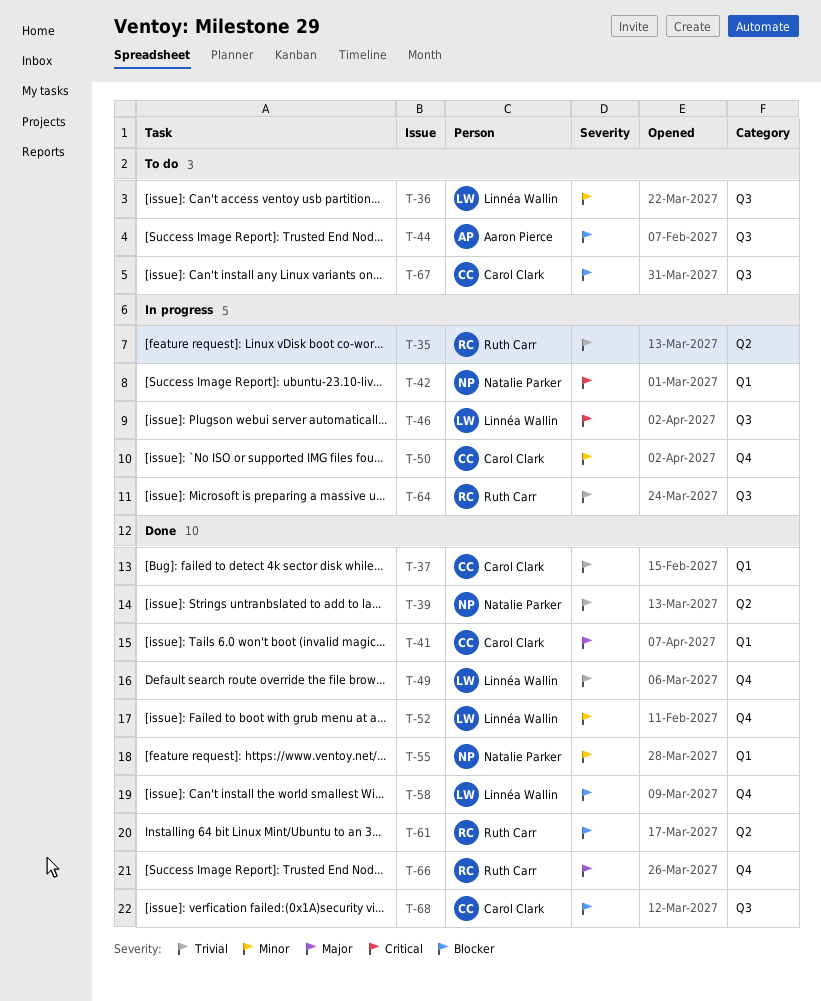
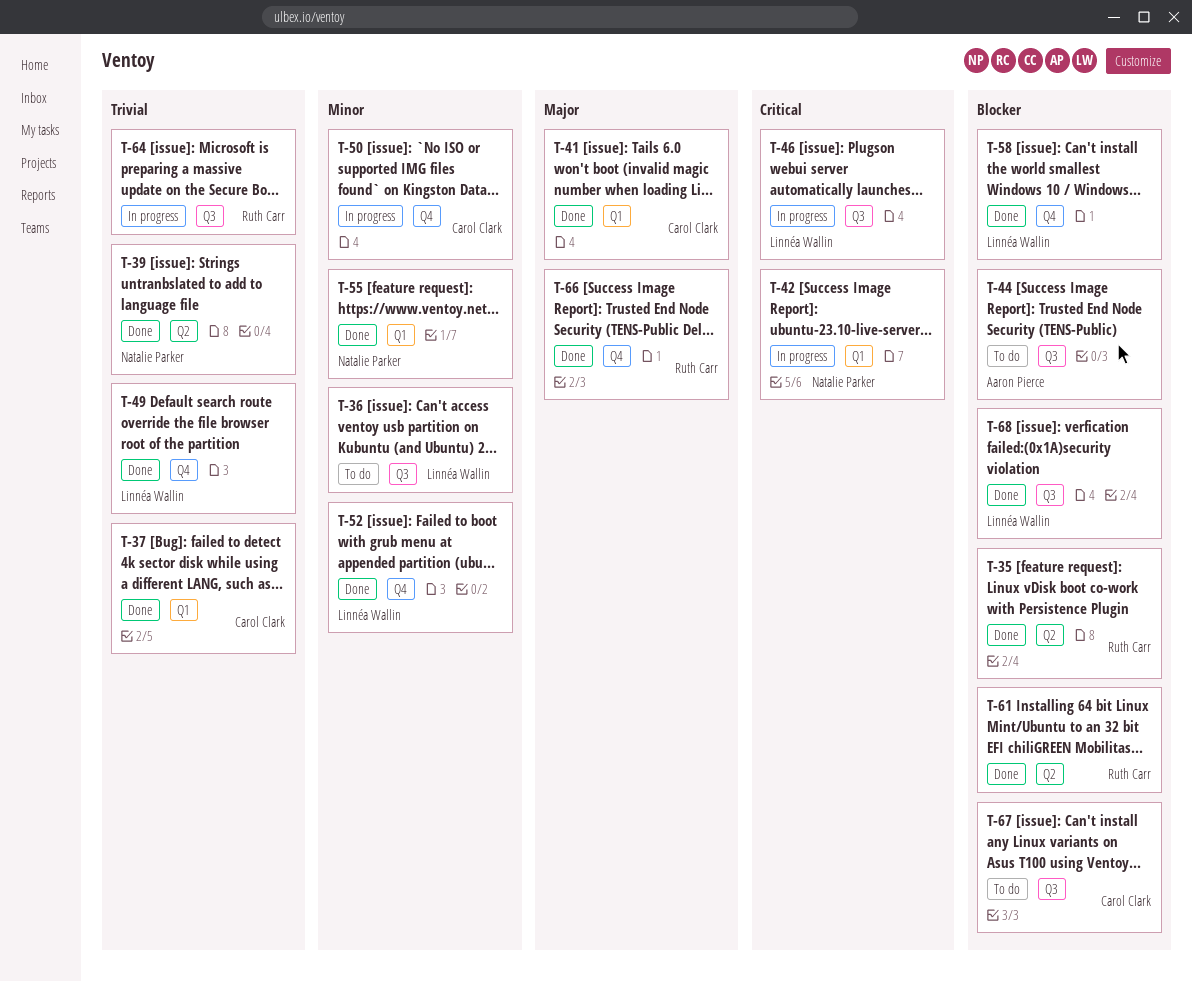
T-35, status: In progress -> Done
T-35, priority: Trivial -> Blocker
T-68, owner: Carol Clark -> Linnéa Wallin

